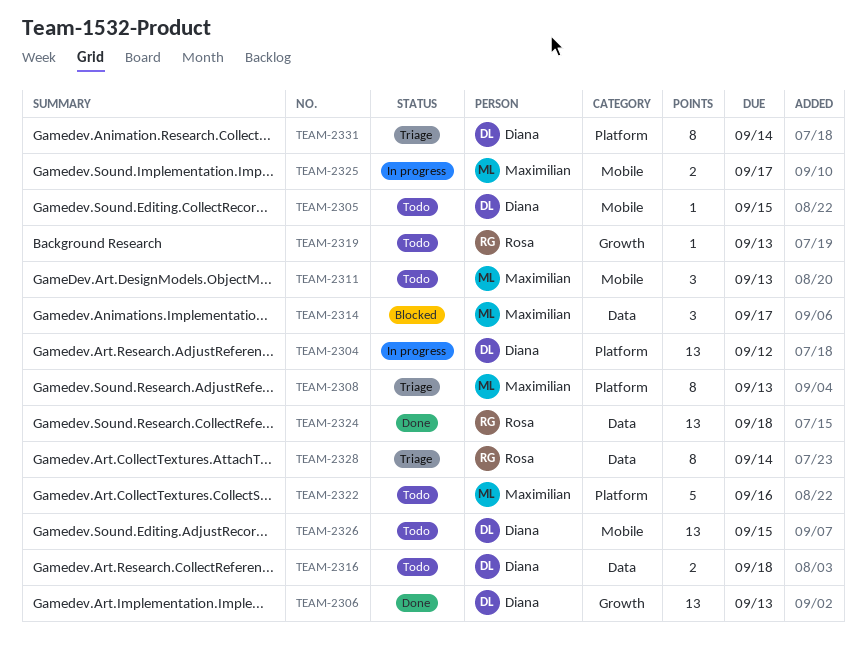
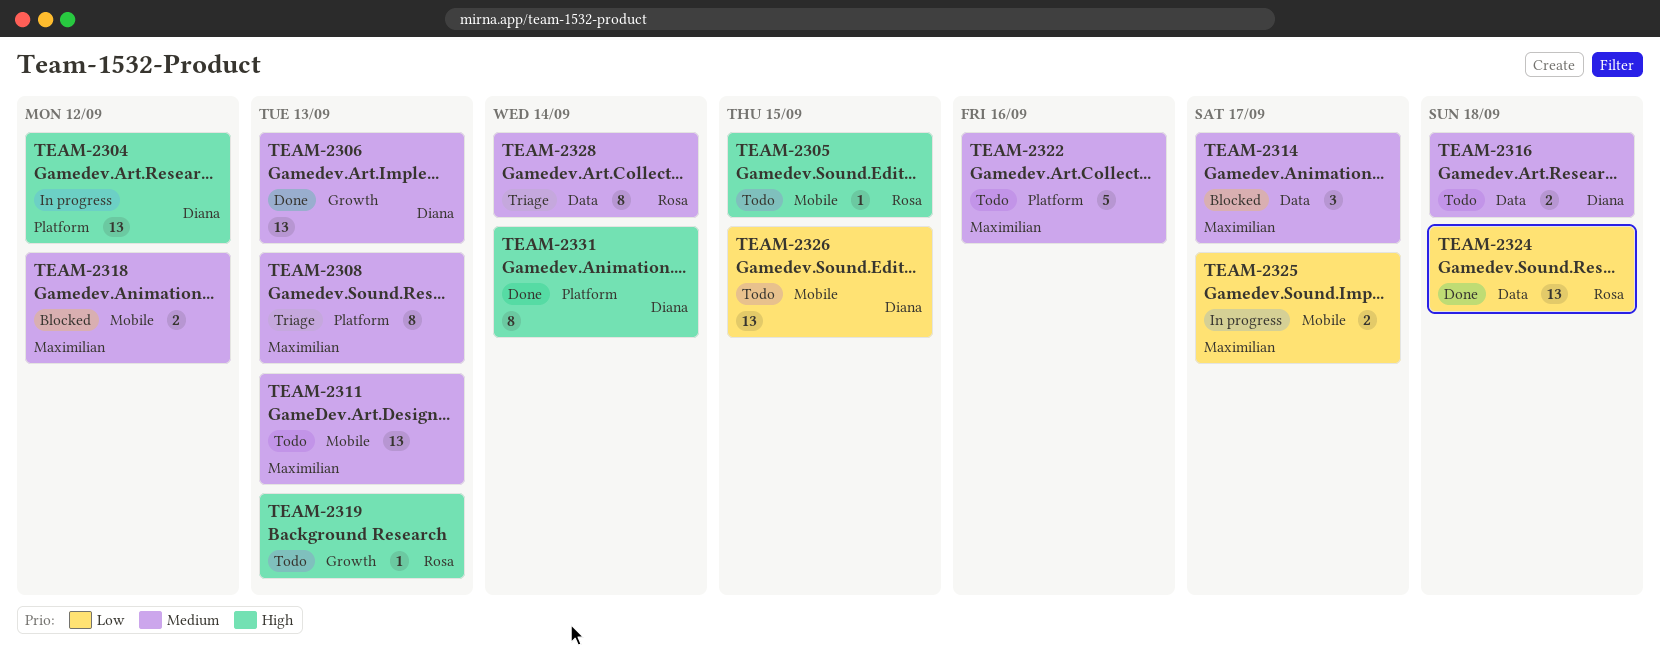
TEAM-2305, owner: Diana -> Rosa
TEAM-2311, estimate: 3 -> 13
TEAM-2318: none -> present
TEAM-2331, status: Triage -> Done

